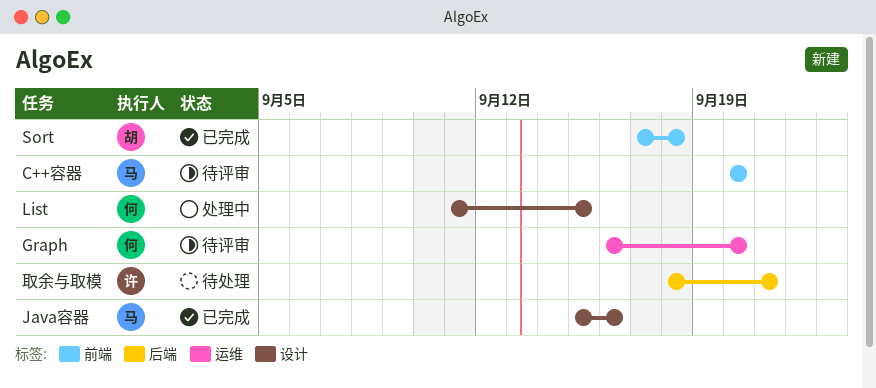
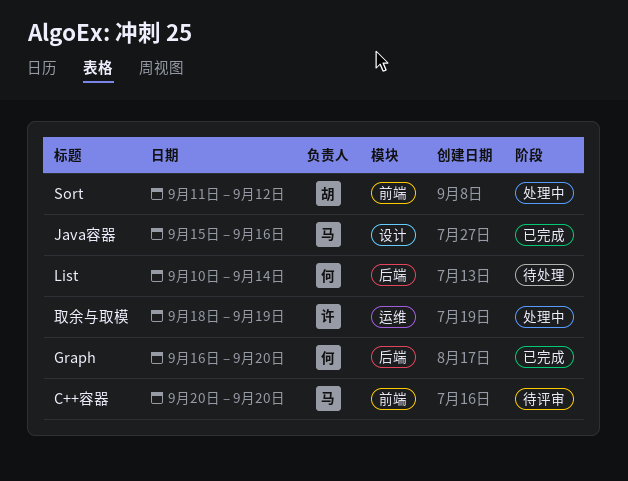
Graph, status: 待评审 -> 已完成
Graph, label: 运维 -> 后端
List, status: 处理中 -> 待处理
List, label: 设计 -> 后端
List, start: Sep 11 -> Sep 10
List, due: Sep 15 -> Sep 14
Sort, status: 已完成 -> 处理中
Sort, start: Sep 17 -> Sep 11
Sort, due: Sep 18 -> Sep 12
取余与取模, status: 待处理 -> 处理中
取余与取模, label: 后端 -> 运维
取余与取模, due: Sep 21 -> Sep 19

